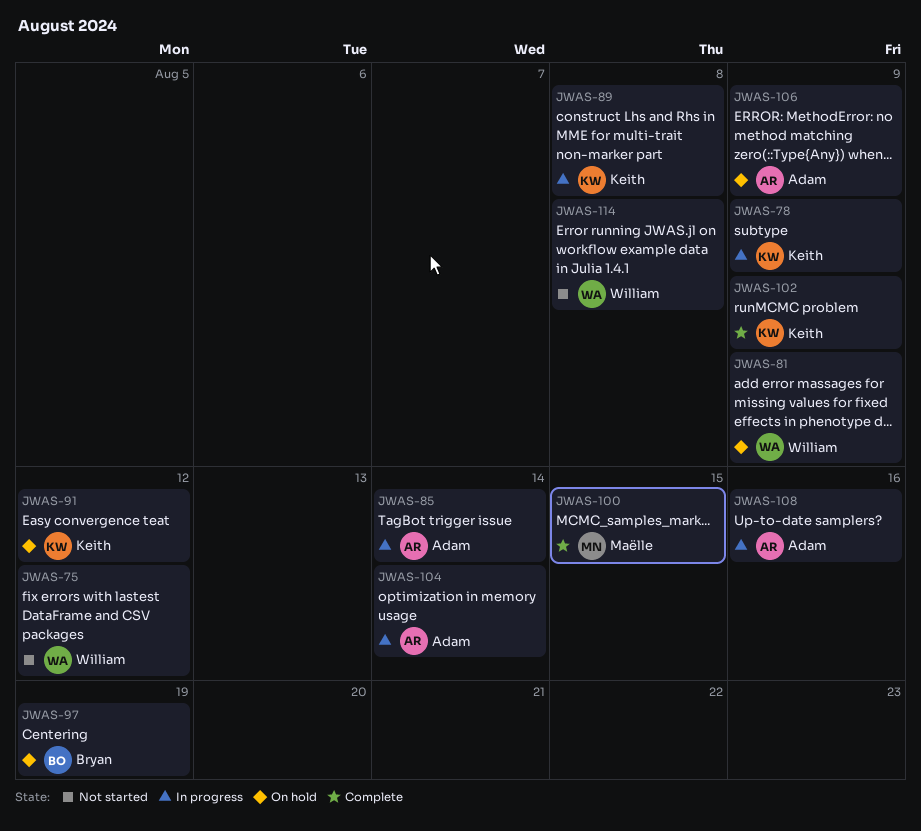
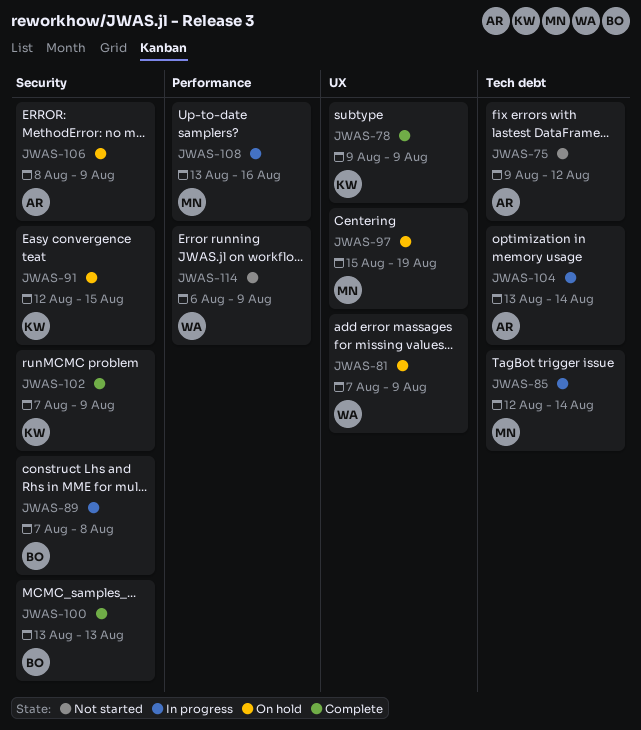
JWAS-75, owner: William -> Adam
JWAS-78, status: In progress -> Complete
JWAS-85, owner: Adam -> Maëlle
JWAS-89, owner: Keith -> Bryan
JWAS-91, due: Aug 12 -> Aug 15
JWAS-97, owner: Bryan -> Maëlle
JWAS-100, owner: Maëlle -> Bryan
JWAS-100, due: Aug 15 -> Aug 13
JWAS-108, owner: Adam -> Maëlle
JWAS-114, due: Aug 8 -> Aug 9

